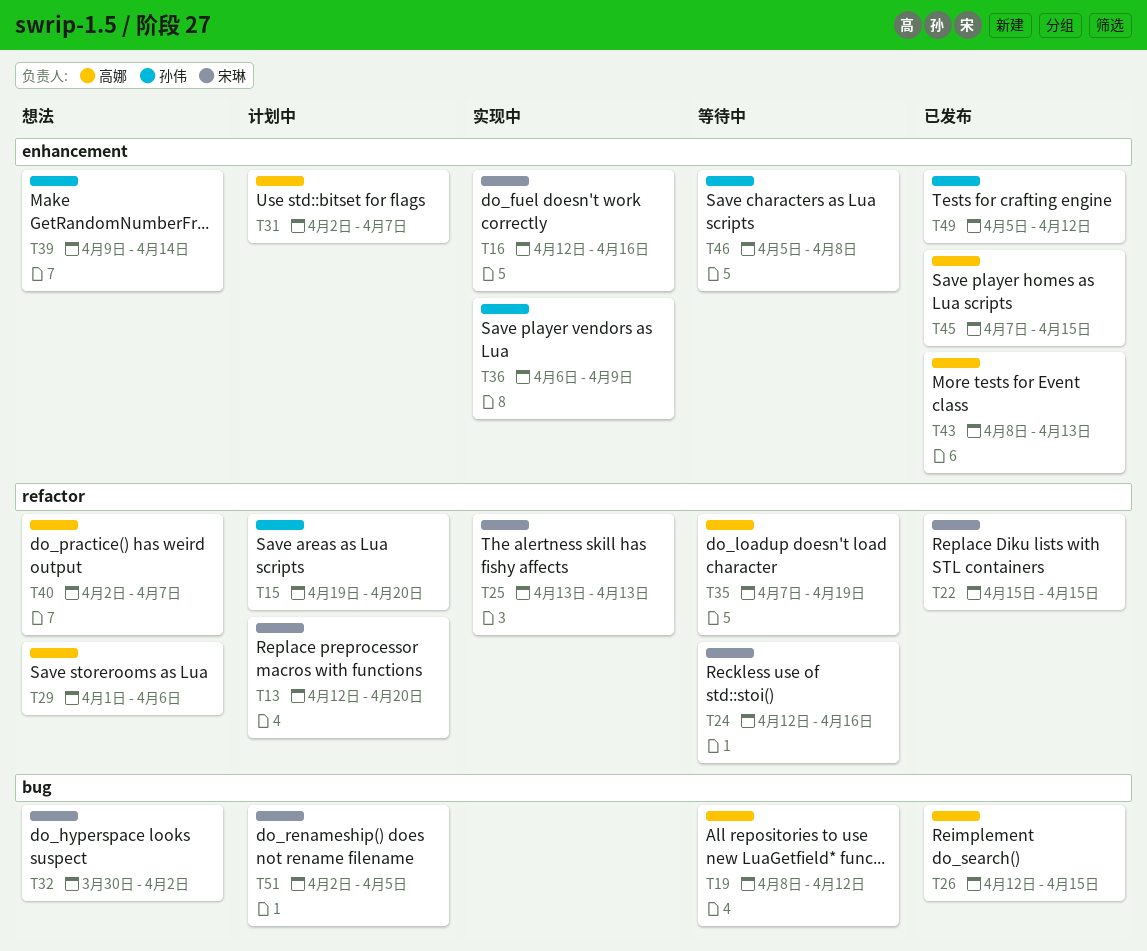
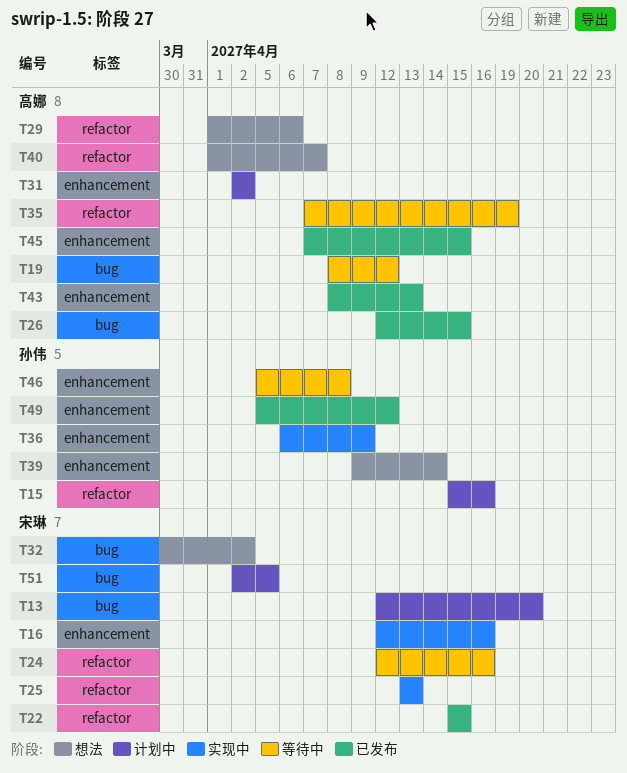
T13, label: refactor -> bug
T15, start: Apr 19 -> Apr 15
T15, due: Apr 20 -> Apr 16
T31, due: Apr 7 -> Apr 2
T40, start: Apr 2 -> Apr 1

